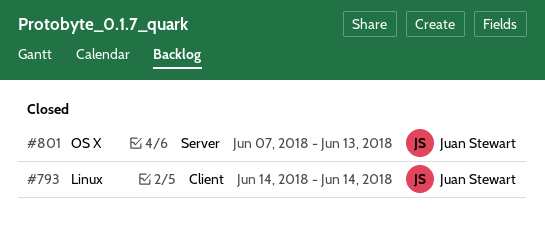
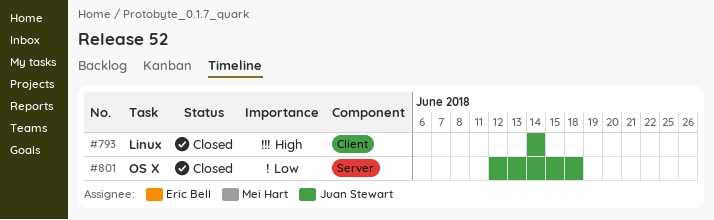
#801, start: Jun 7 -> Jun 12
#801, due: Jun 13 -> Jun 18

